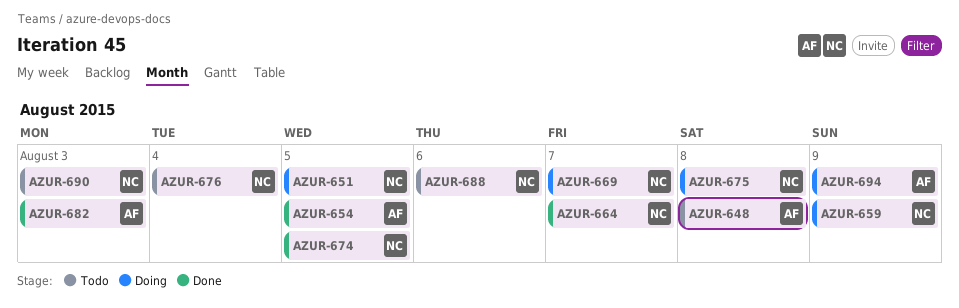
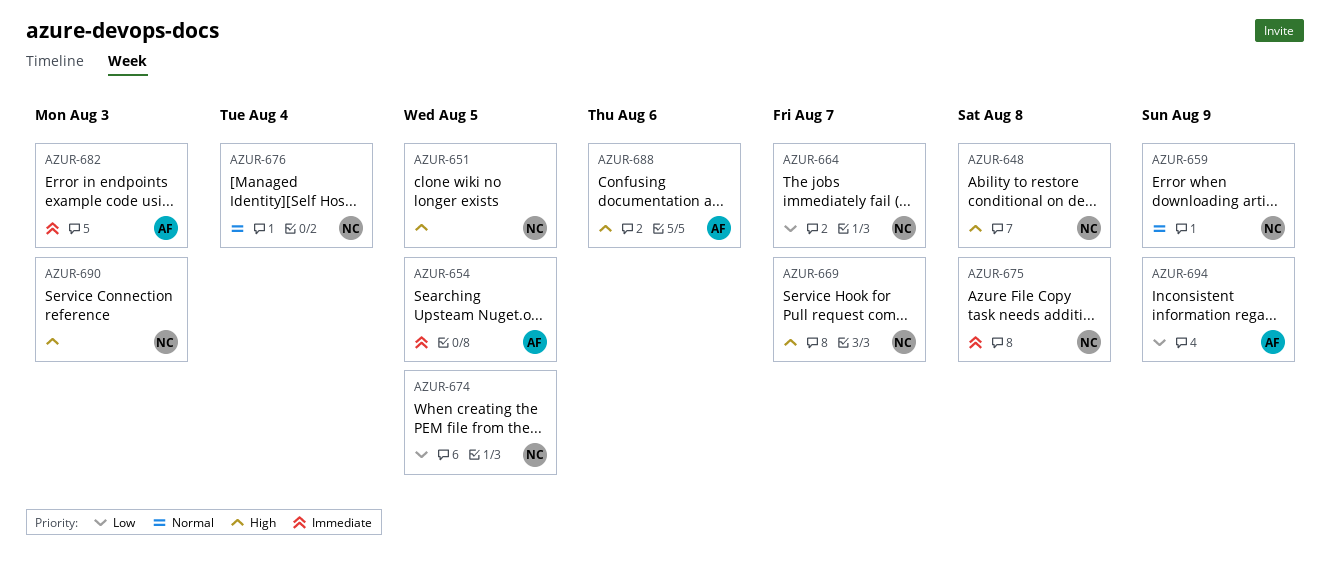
AZUR-648, owner: AF -> NC
AZUR-688, owner: NC -> AF

